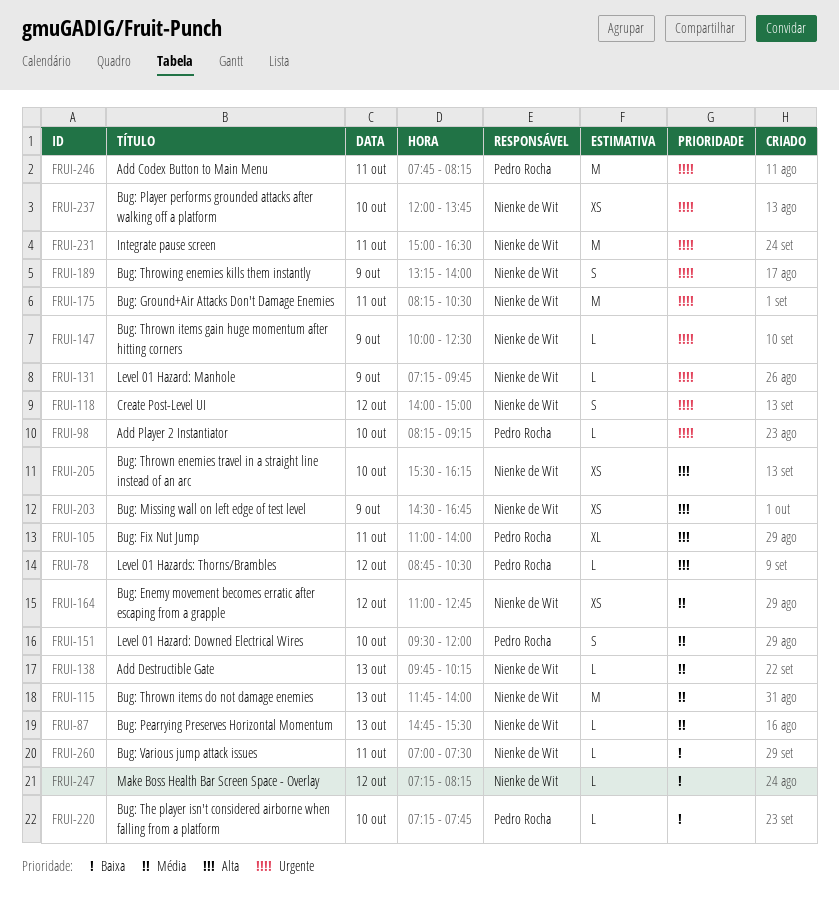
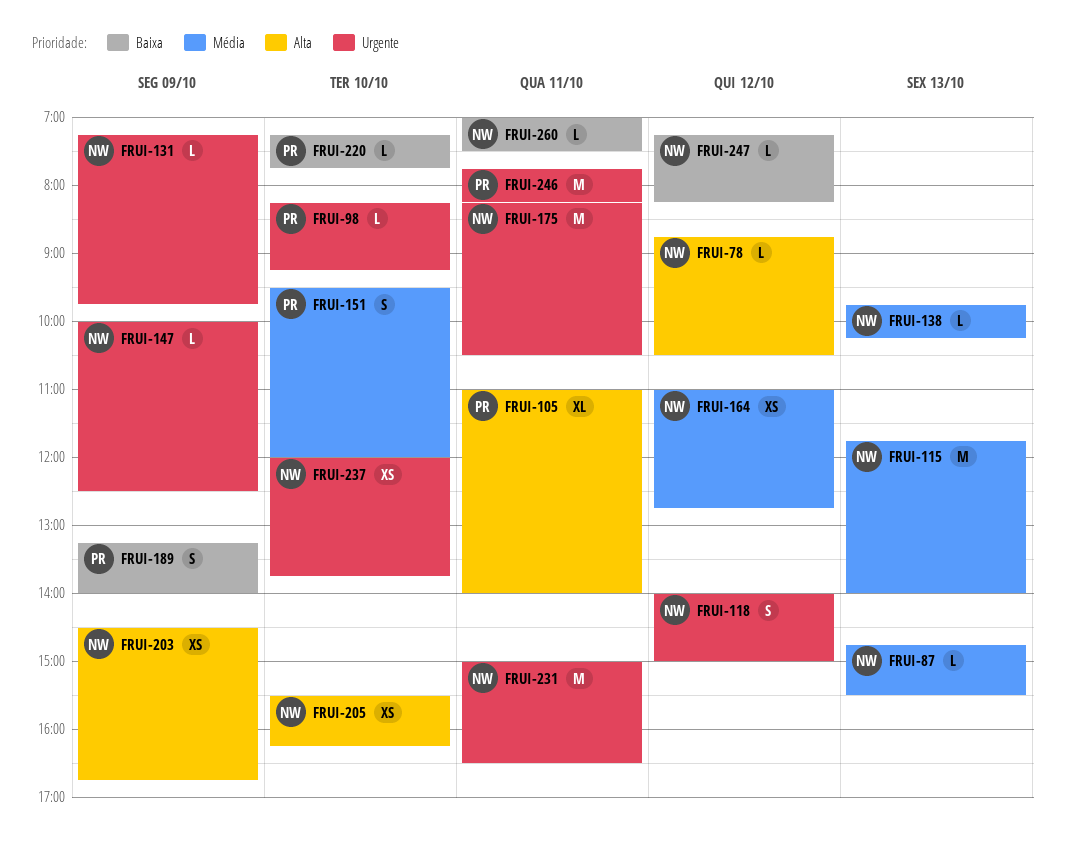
FRUI-78, owner: Pedro Rocha -> Nienke de Wit
FRUI-189, owner: Nienke de Wit -> Pedro Rocha
FRUI-189, priority: Urgente -> Baixa

